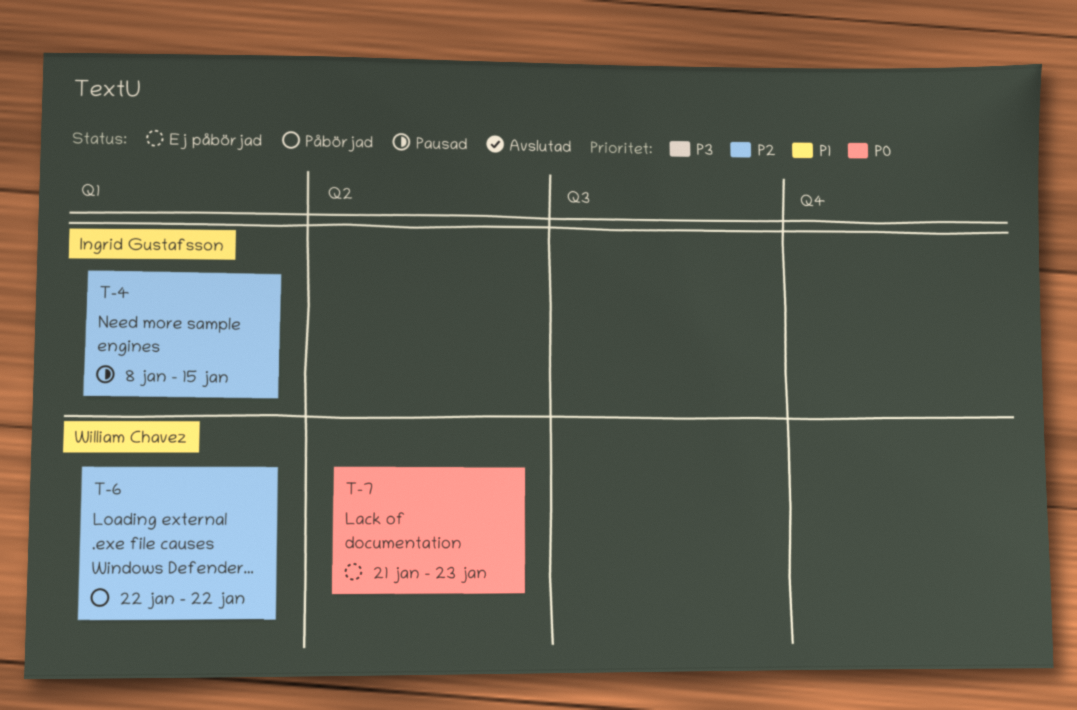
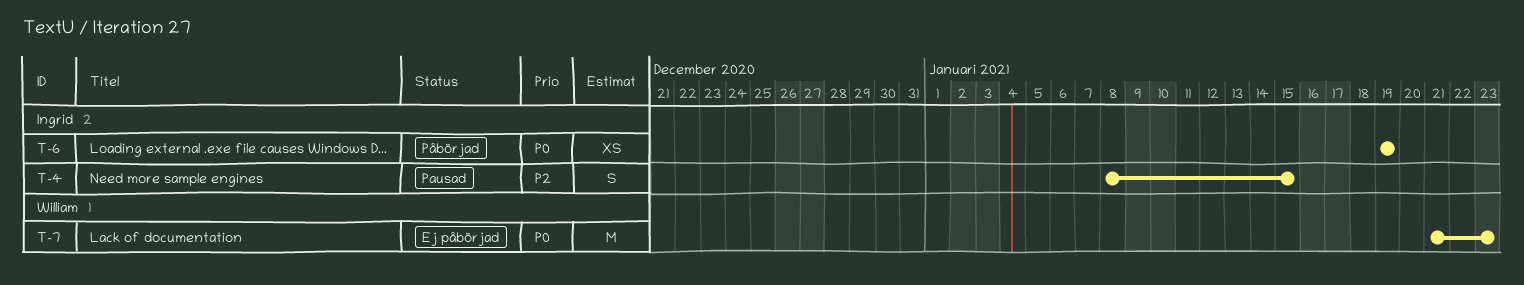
T-6, owner: William Chavez -> Ingrid Gustafsson
T-6, priority: P2 -> P0
T-6, start: Jan 22 -> Jan 19
T-6, due: Jan 22 -> Jan 19

